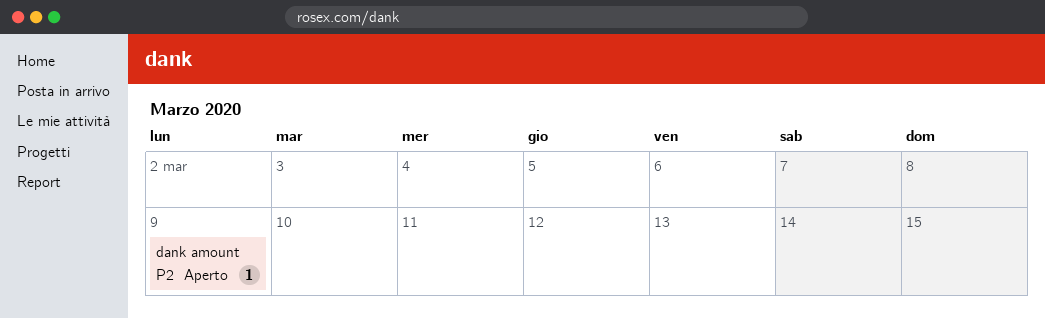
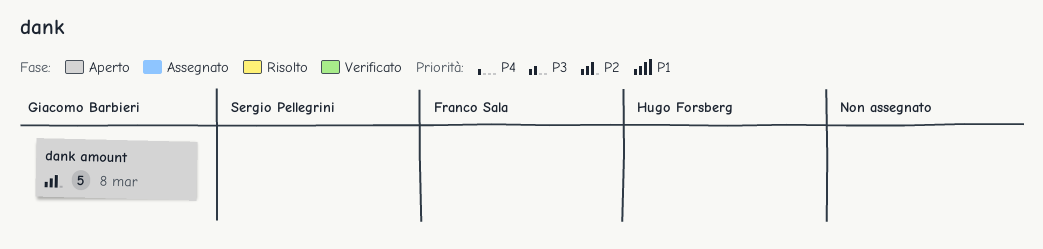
dank amount, estimate: 1 -> 5
dank amount, due: Mar 9 -> Mar 8

